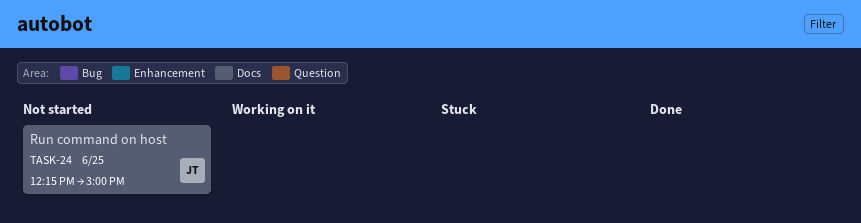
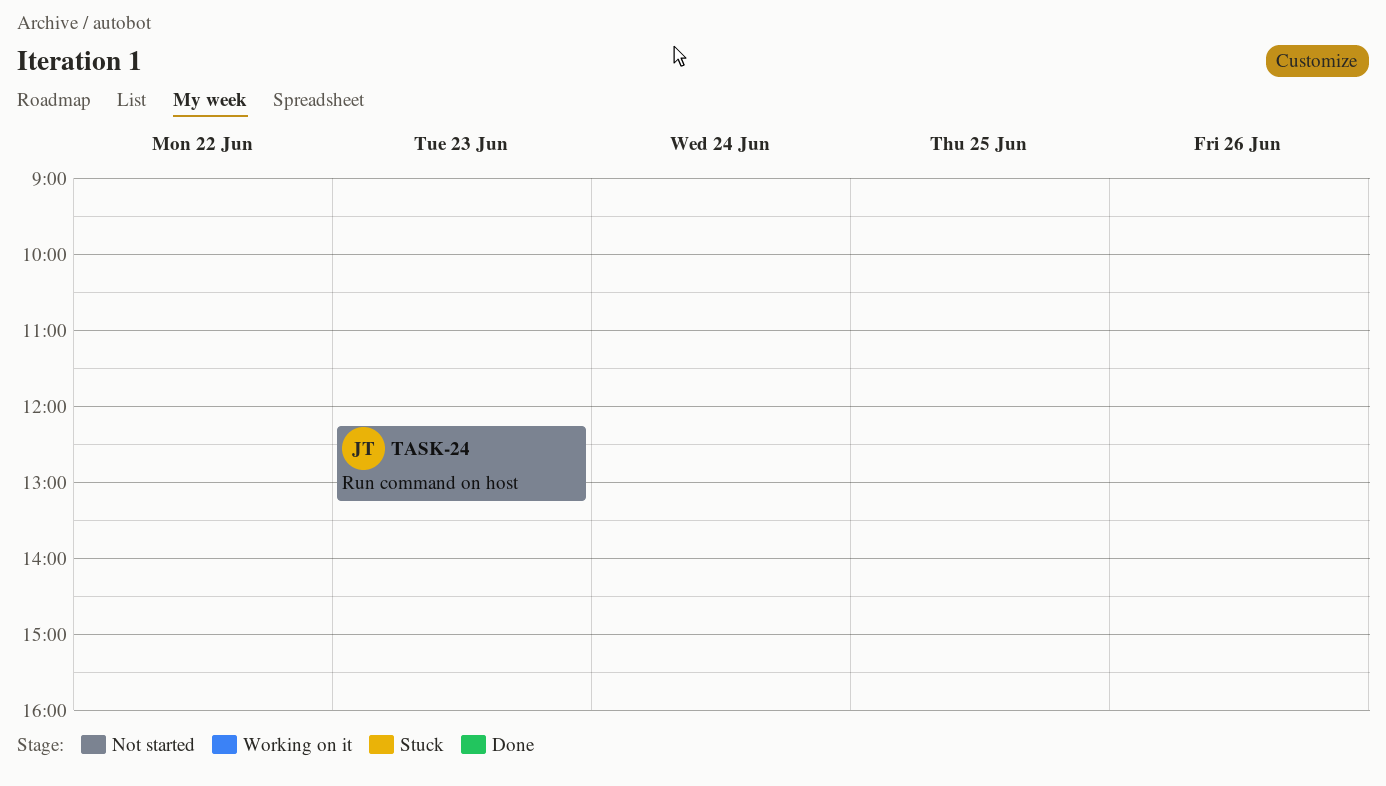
TASK-24, day: Jun 25 -> Jun 23
TASK-24, ends: 15:00 -> 13:15

